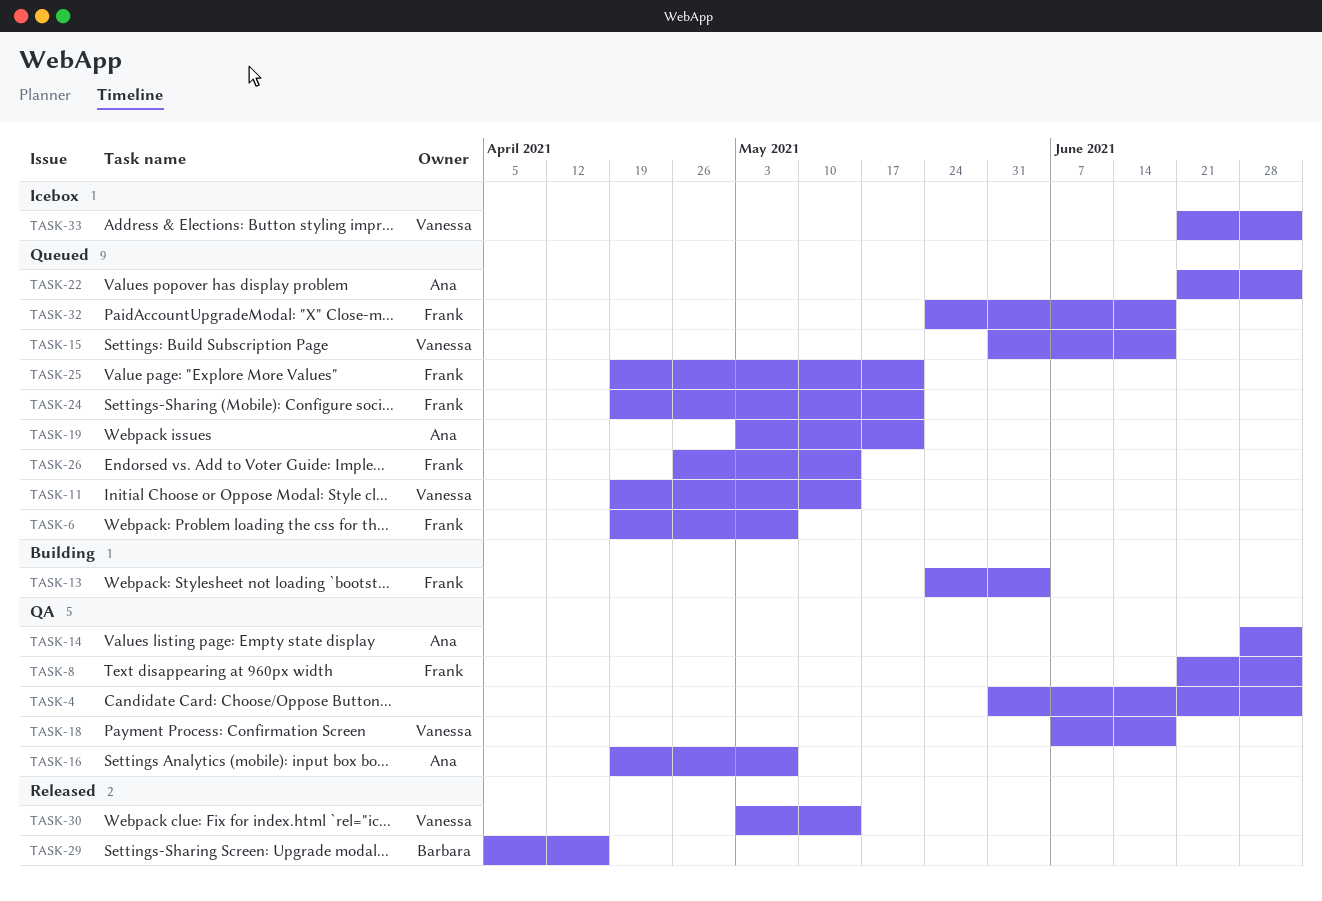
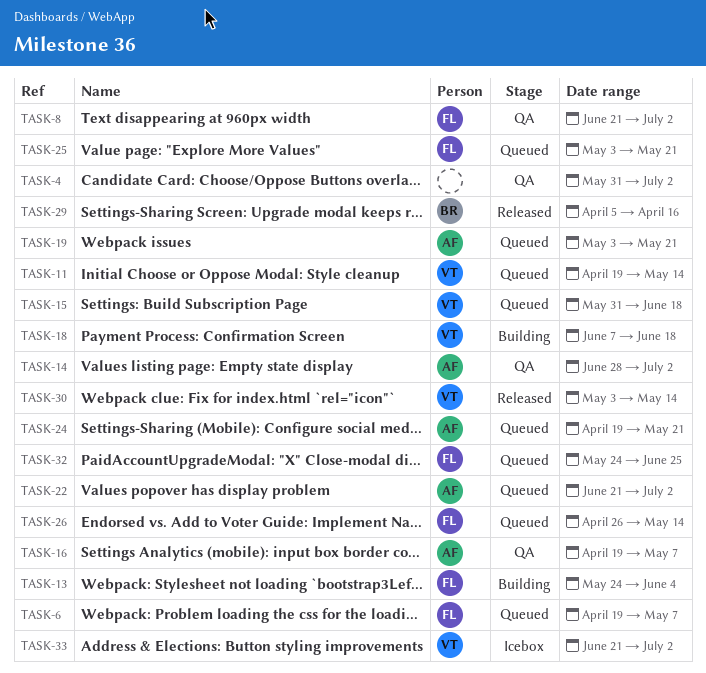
TASK-18, status: QA -> Building
TASK-24, owner: Frank -> Ana
TASK-25, start: Apr 19 -> May 3
TASK-32, due: Jun 18 -> Jun 25

